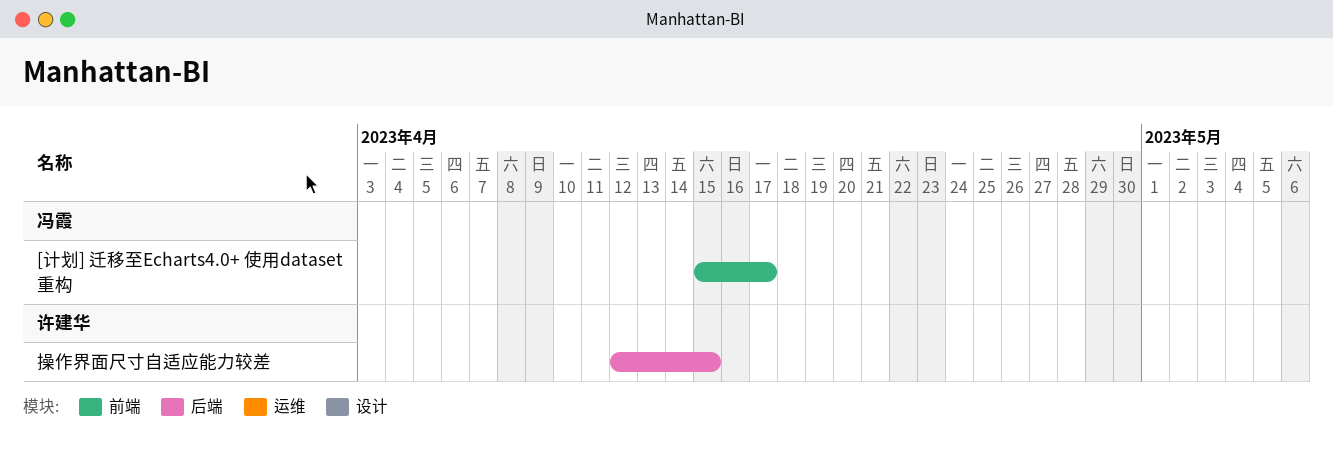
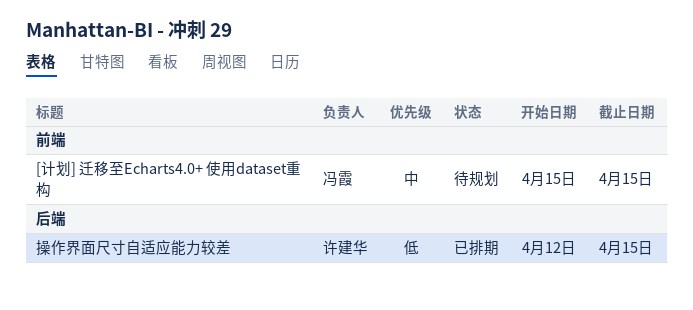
[计划] 迁移至Echarts4.0+ 使用dataset重构, due: Apr 17 -> Apr 15

